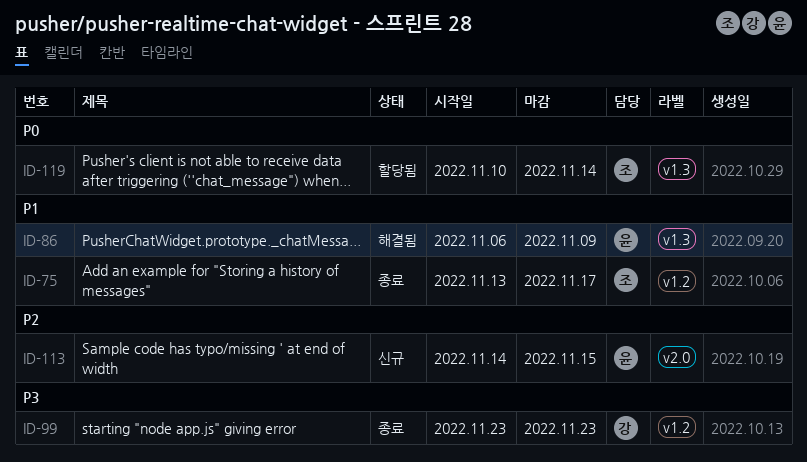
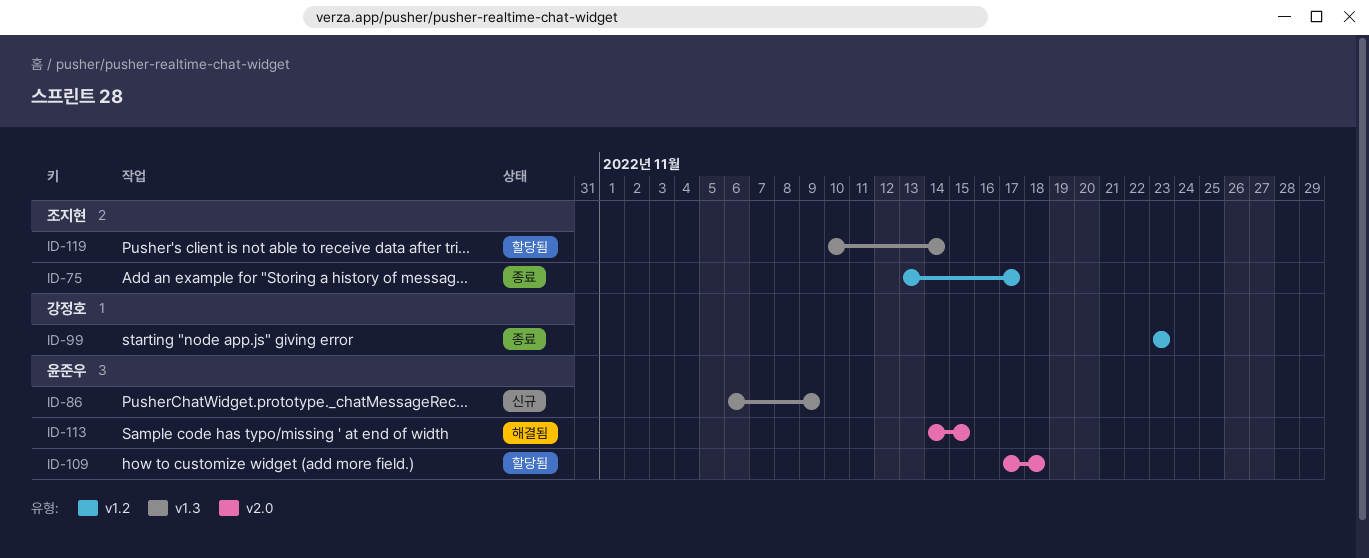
ID-86, status: 해결됨 -> 신규
ID-109: none -> present
ID-113, status: 신규 -> 해결됨

